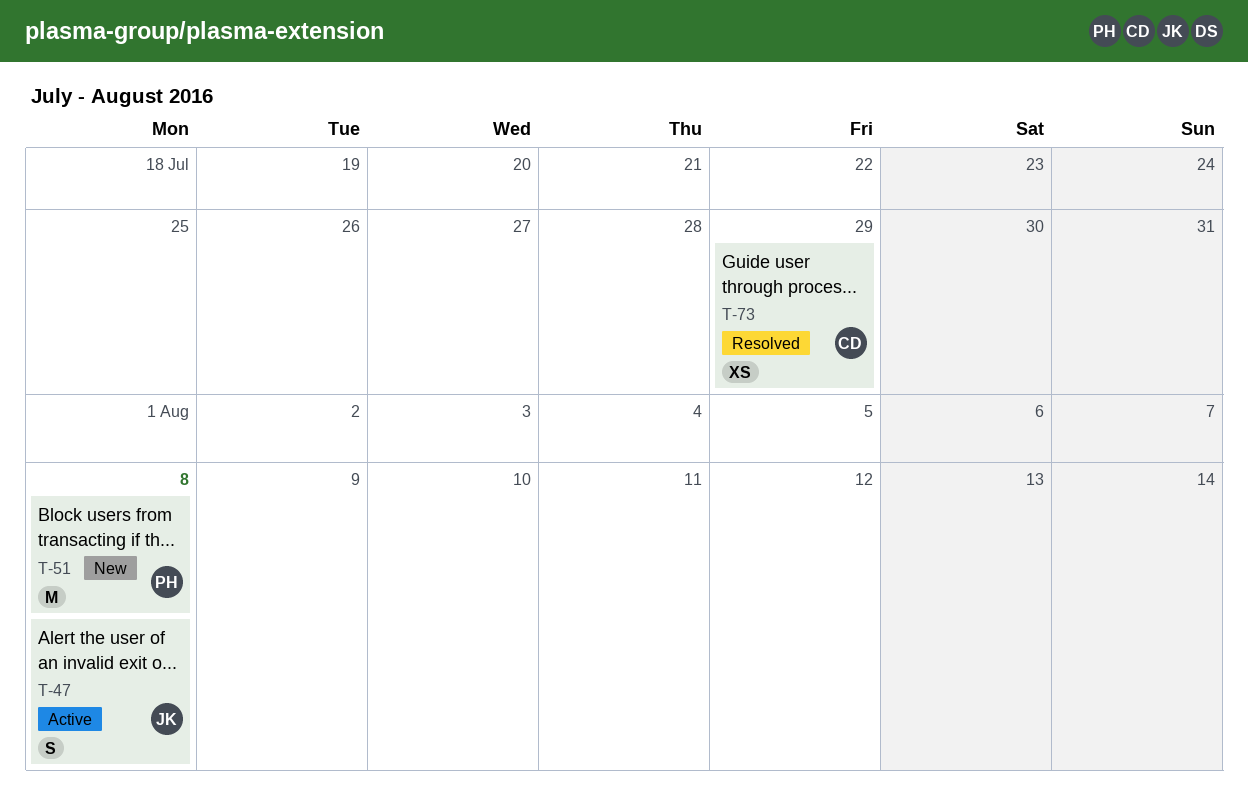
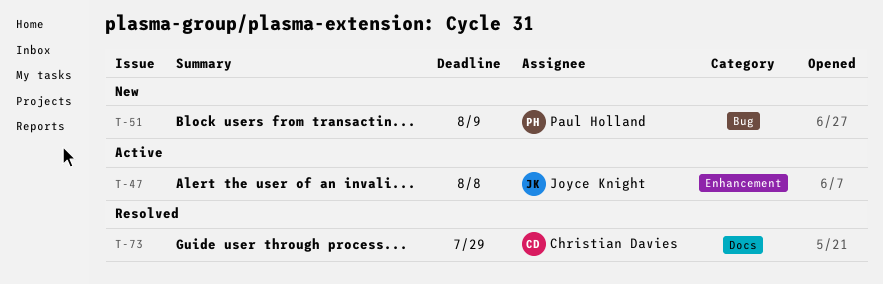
T-51, due: Aug 8 -> Aug 9

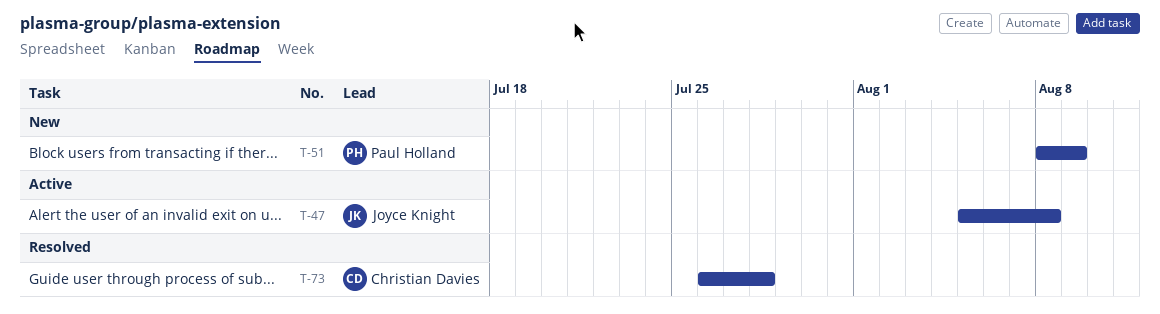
T-73, due: Jul 29 -> Jul 28

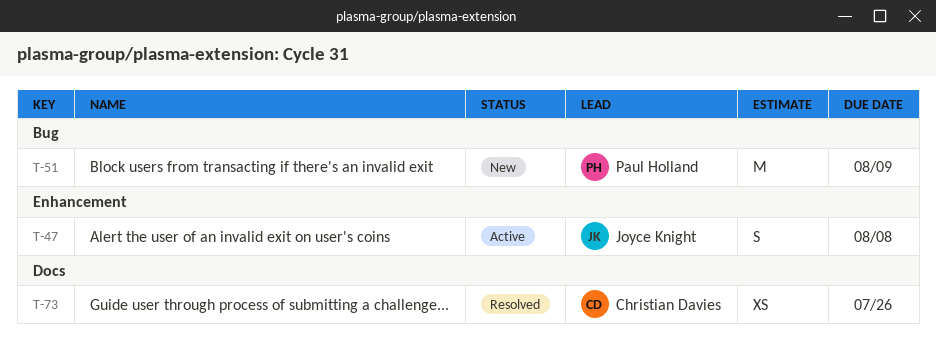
T-73, due: Jul 28 -> Jul 26

